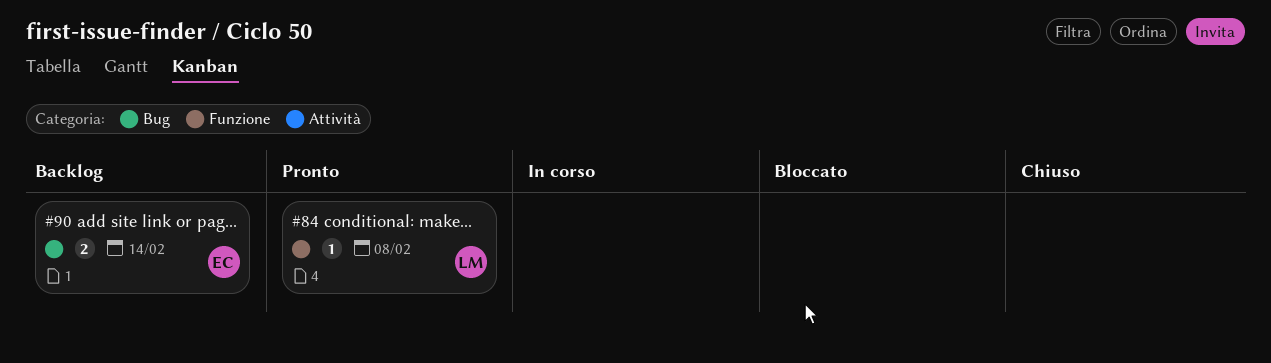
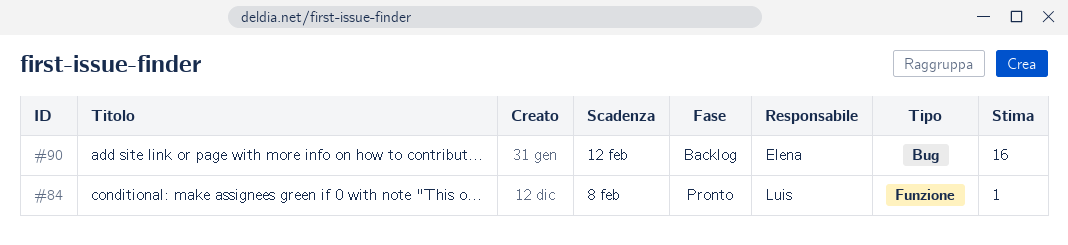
#90, estimate: 2 -> 16
#90, due: Feb 14 -> Feb 12

